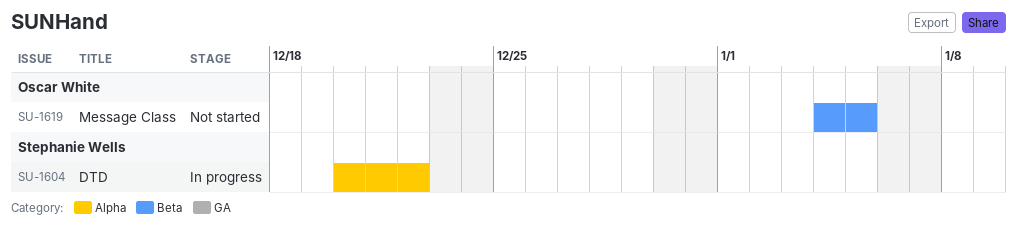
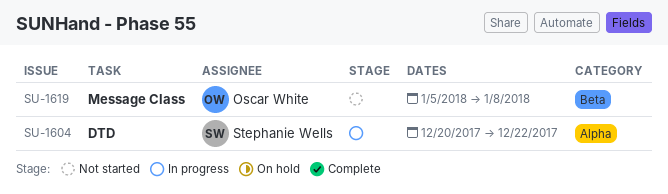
SU-1619, start: Jan 4 -> Jan 5
SU-1619, due: Jan 5 -> Jan 8

